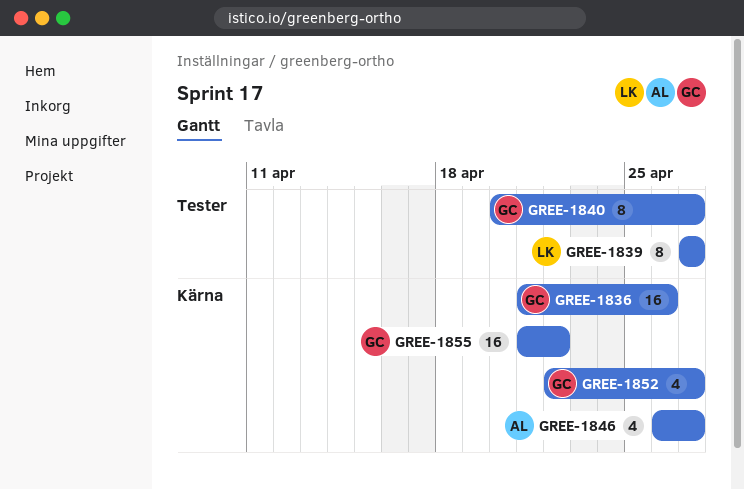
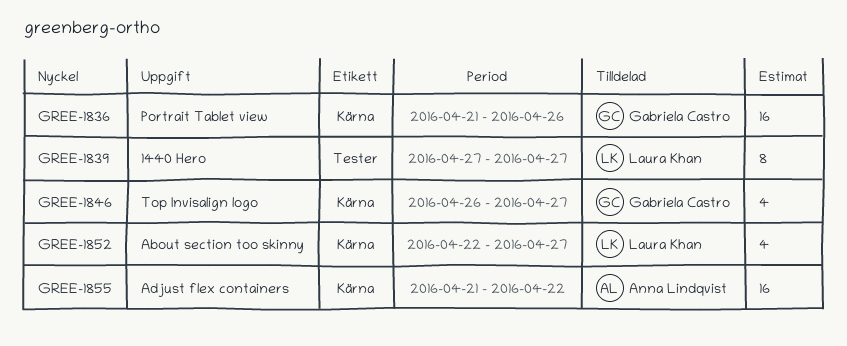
GREE-1840: present -> none
GREE-1846, owner: Anna Lindqvist -> Gabriela Castro
GREE-1852, owner: Gabriela Castro -> Laura Khan
GREE-1855, owner: Gabriela Castro -> Anna Lindqvist

